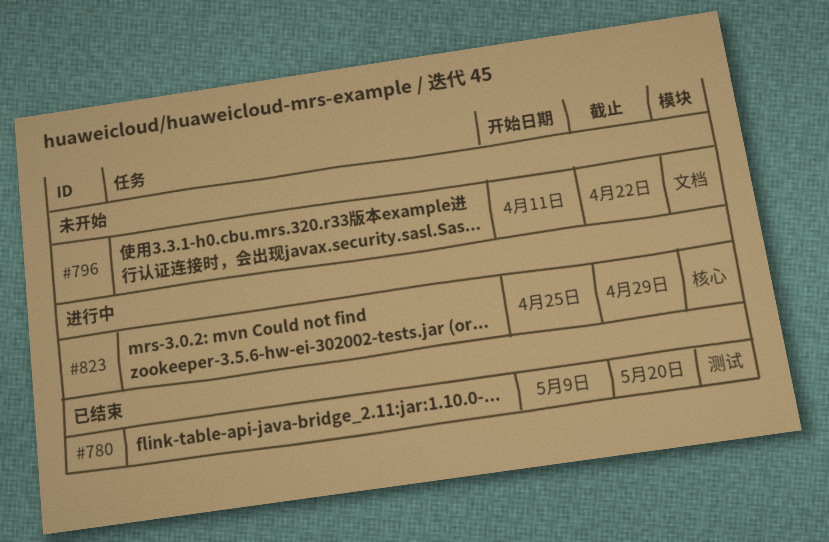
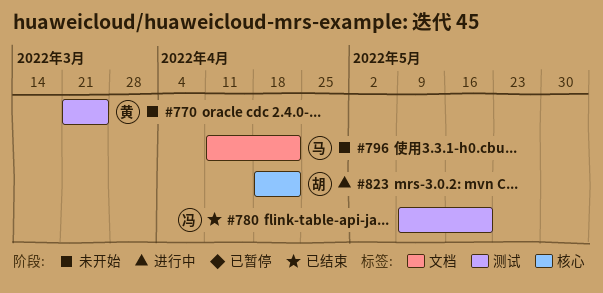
#770: none -> present
#823, start: Apr 25 -> Apr 18
#823, due: Apr 29 -> Apr 22

